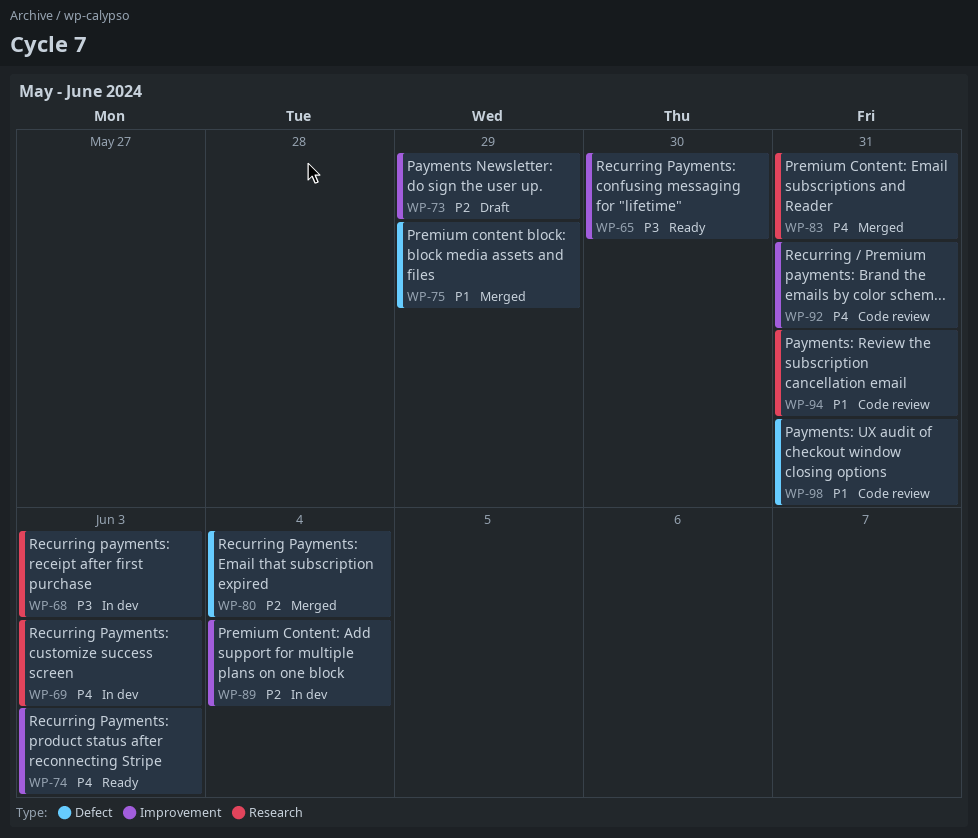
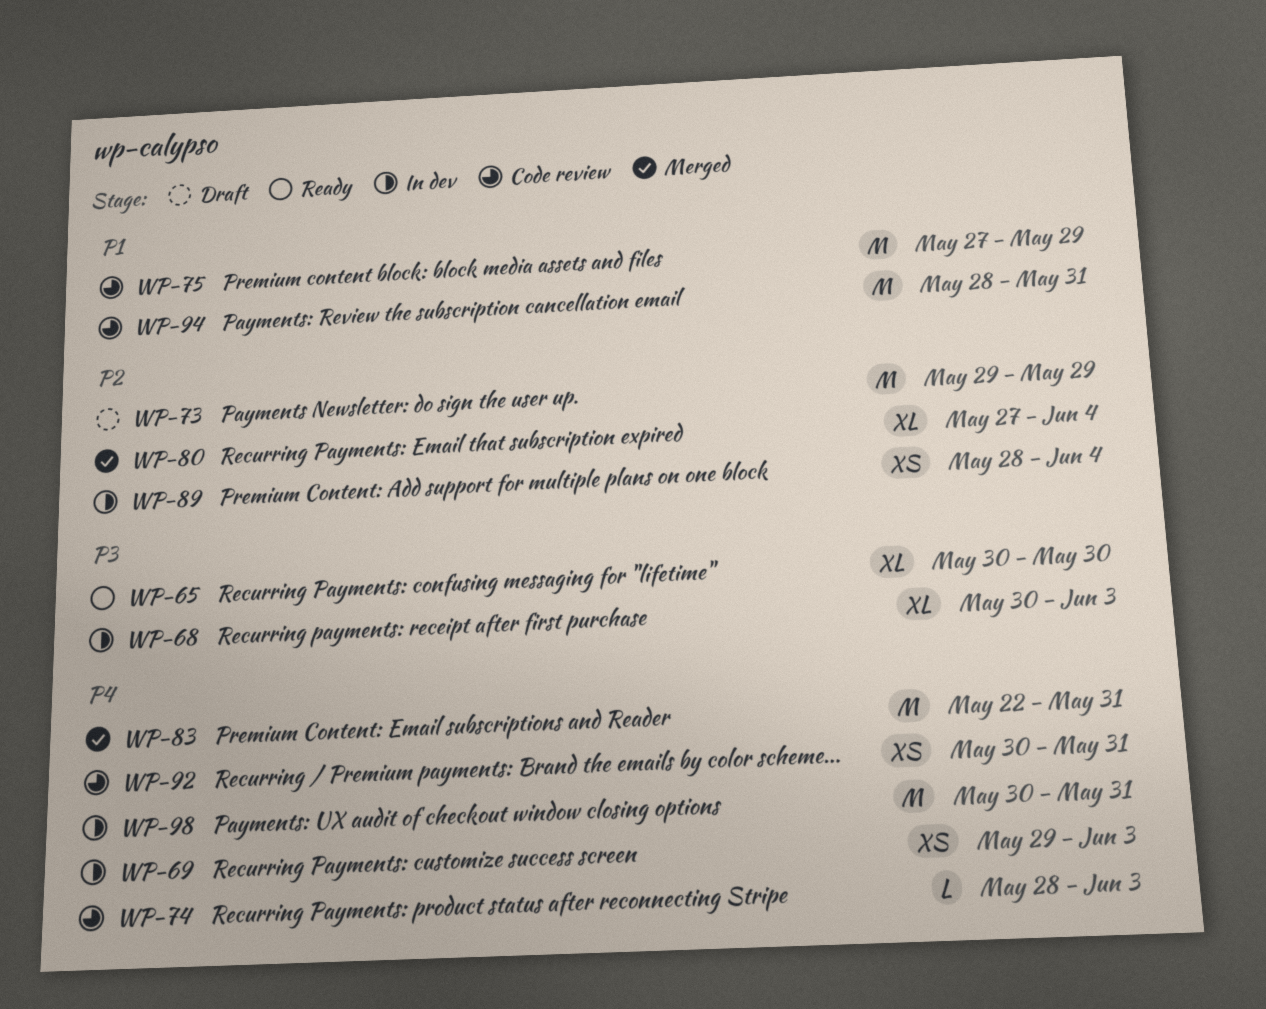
WP-74, status: Ready -> Code review
WP-75, status: Merged -> Code review
WP-98, status: Code review -> In dev
WP-98, priority: P1 -> P4

